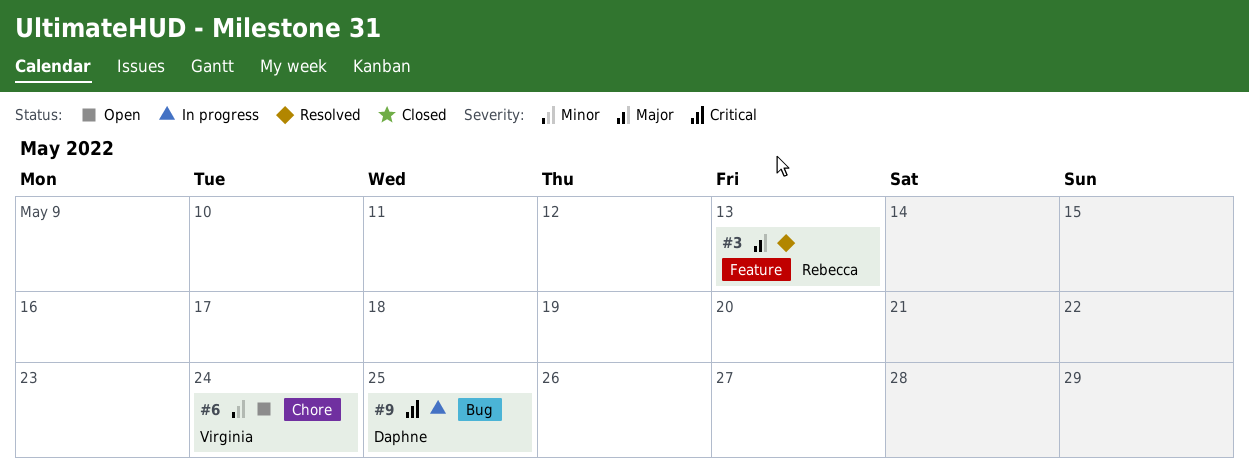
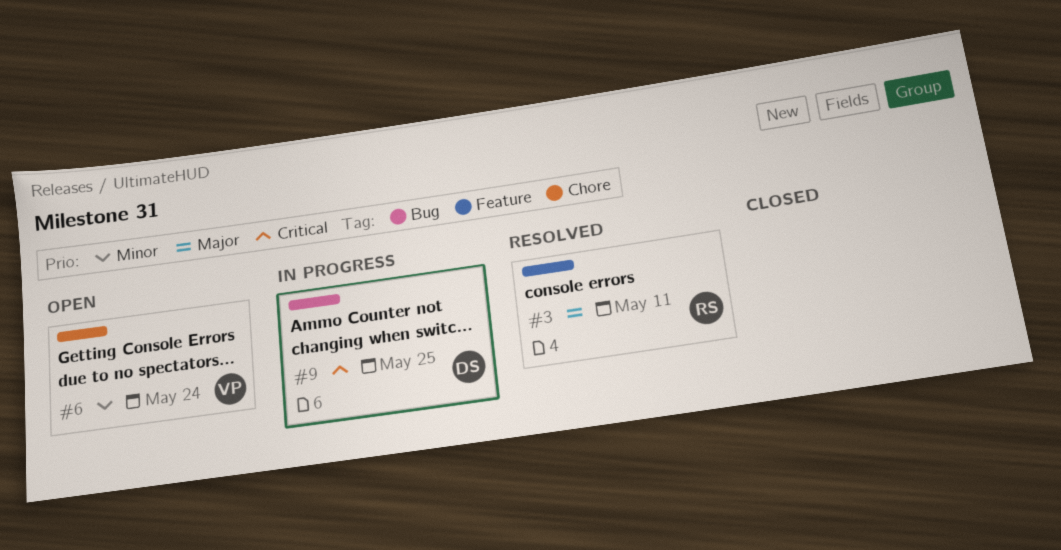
#3, due: May 13 -> May 11

